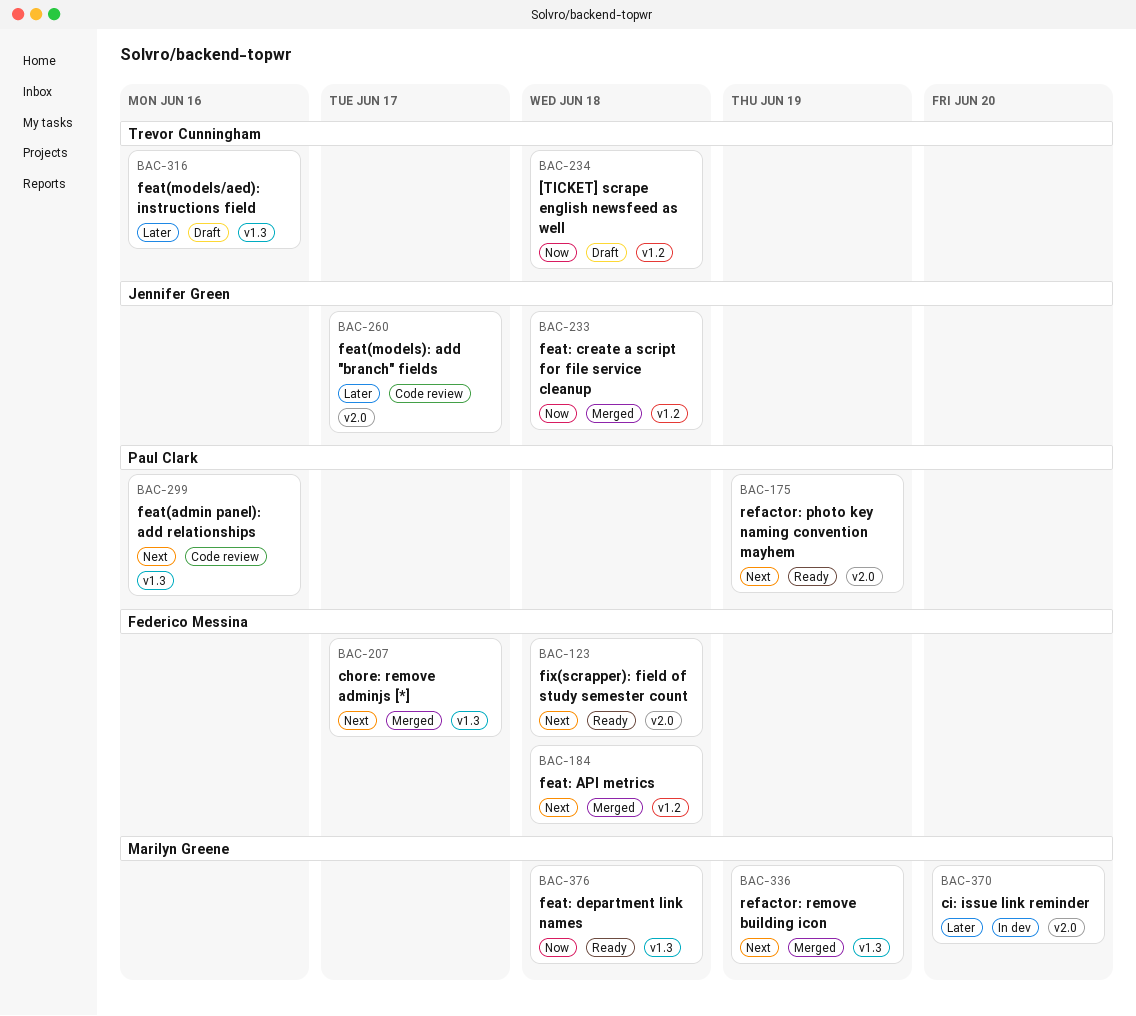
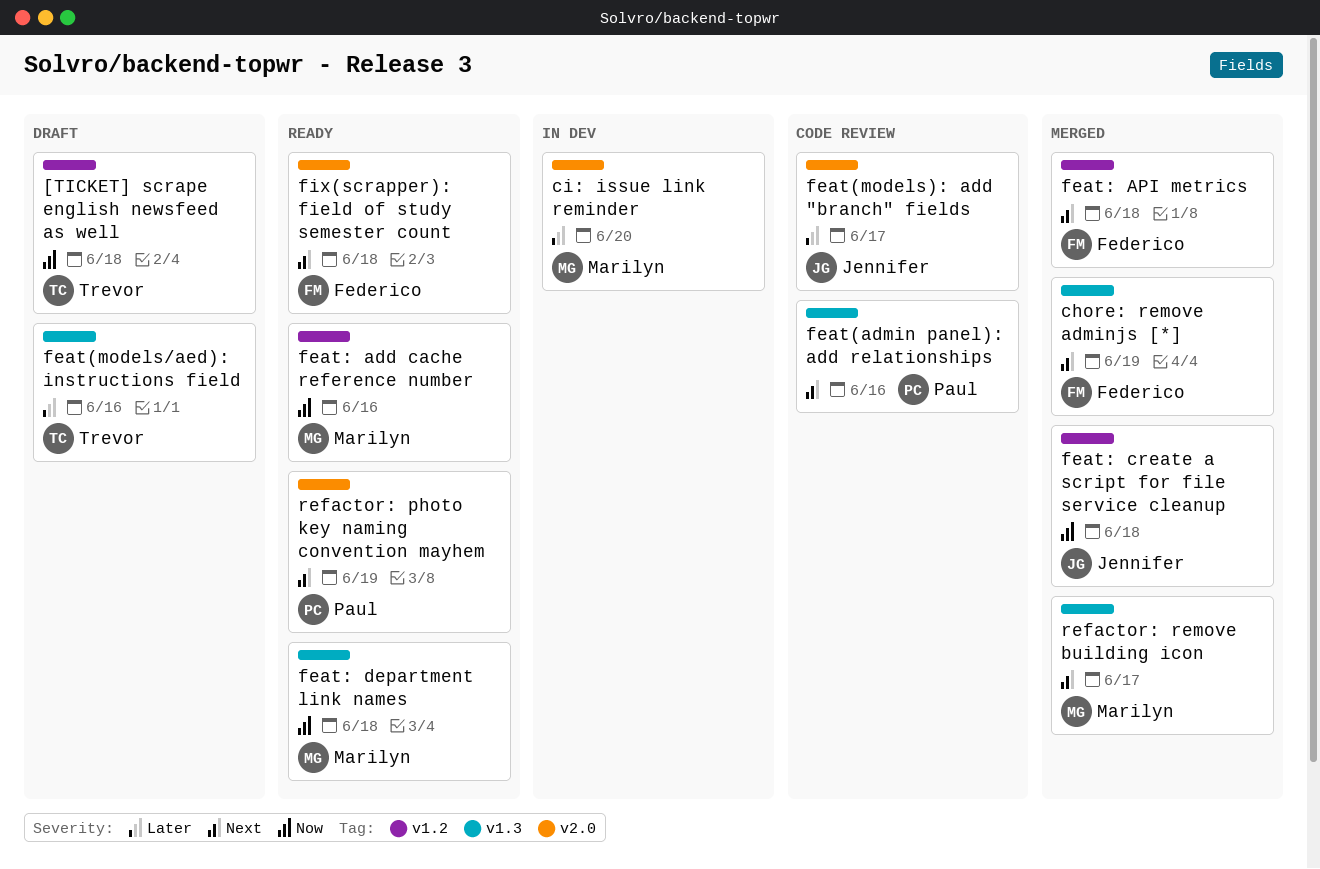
chore: remove adminjs [*], due: Jun 17 -> Jun 19
feat: add cache reference number: none -> present
refactor: remove building icon, due: Jun 19 -> Jun 17

